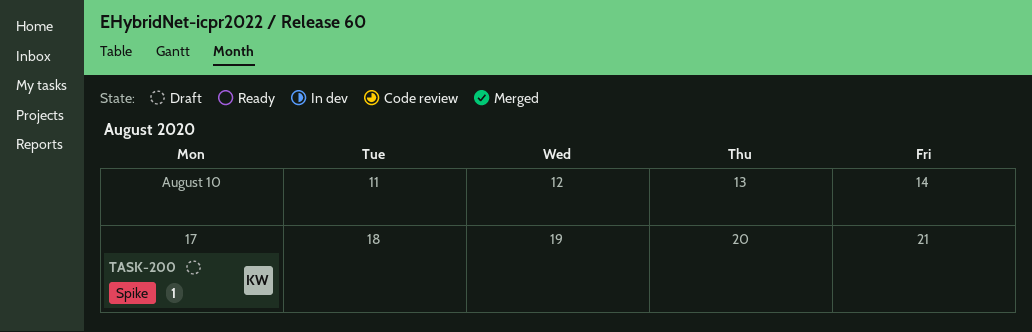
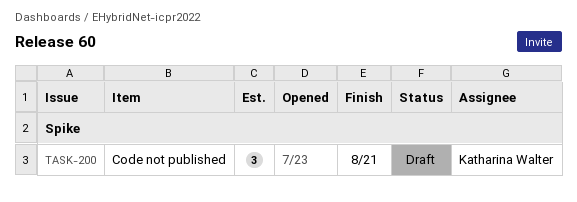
TASK-200, estimate: 1 -> 3
TASK-200, due: Aug 17 -> Aug 21

